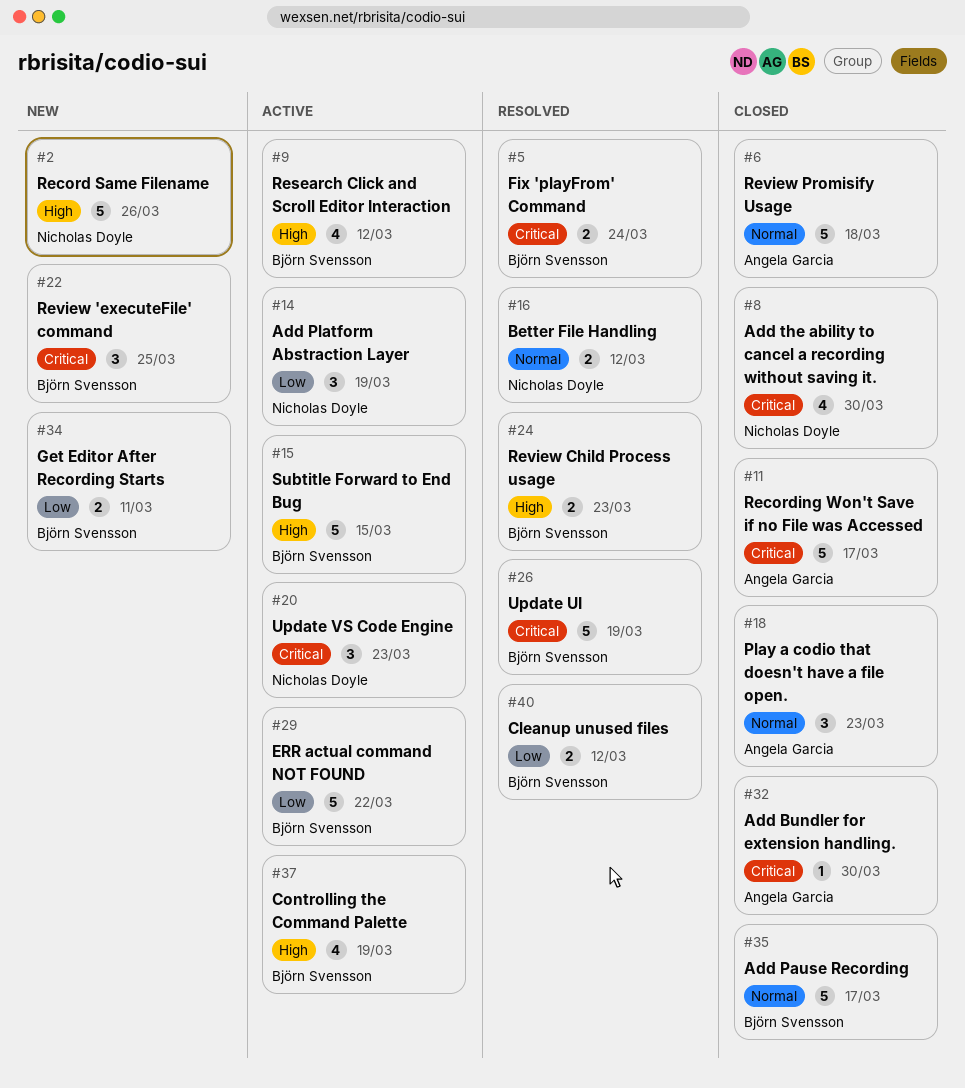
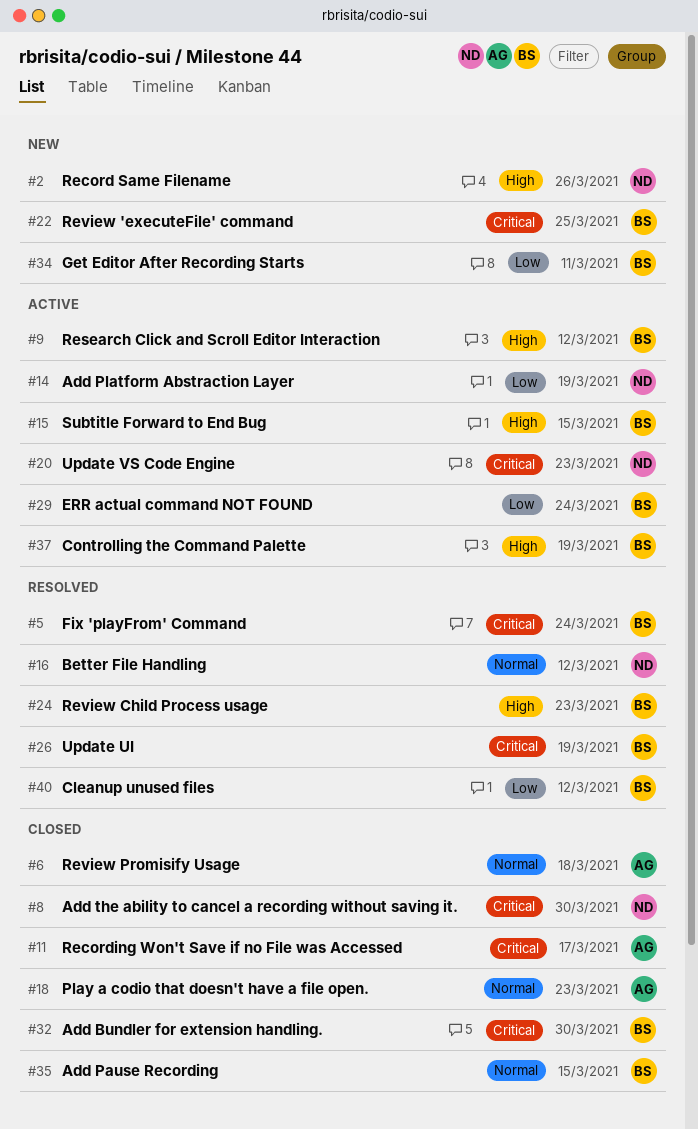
#29, due: Mar 22 -> Mar 24
#32, owner: Angela Garcia -> Björn Svensson
#35, due: Mar 17 -> Mar 15

